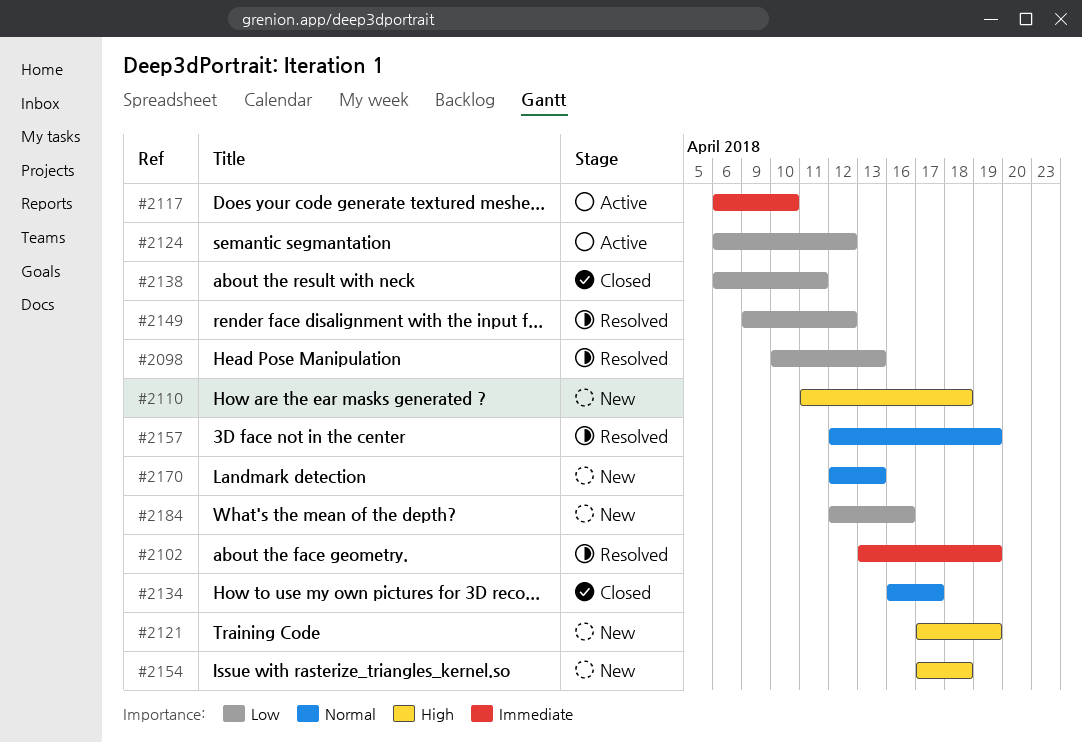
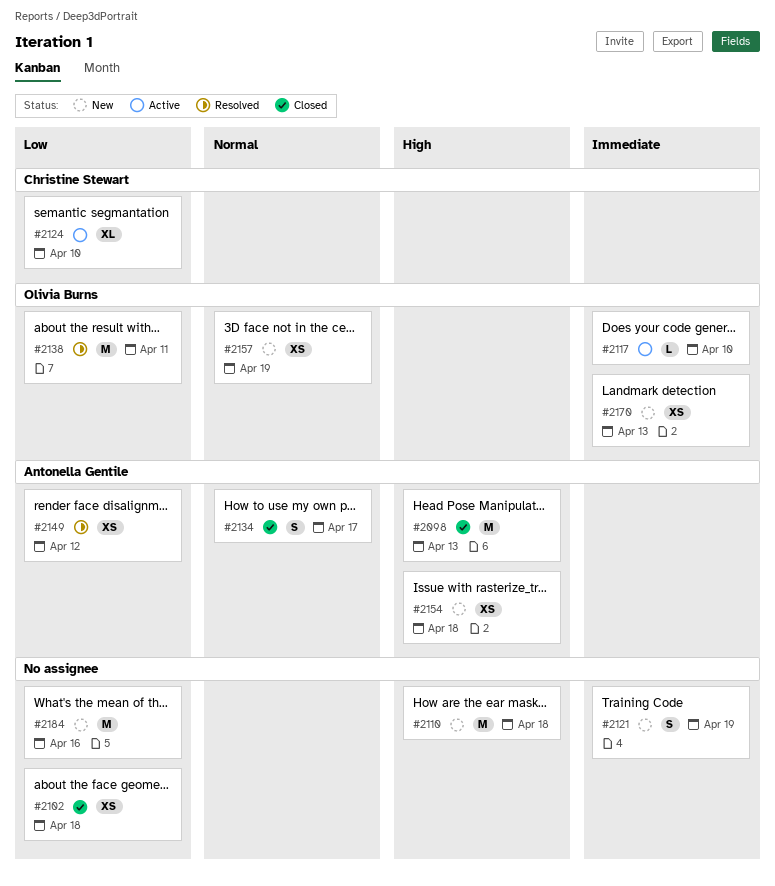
#2098, status: Resolved -> Closed
#2098, priority: Low -> High
#2102, status: Resolved -> Closed
#2102, priority: Immediate -> Low
#2102, due: Apr 19 -> Apr 18
#2121, priority: High -> Immediate
#2124, due: Apr 12 -> Apr 10
#2138, status: Closed -> Resolved
#2157, status: Resolved -> New
#2170, priority: Normal -> Immediate

